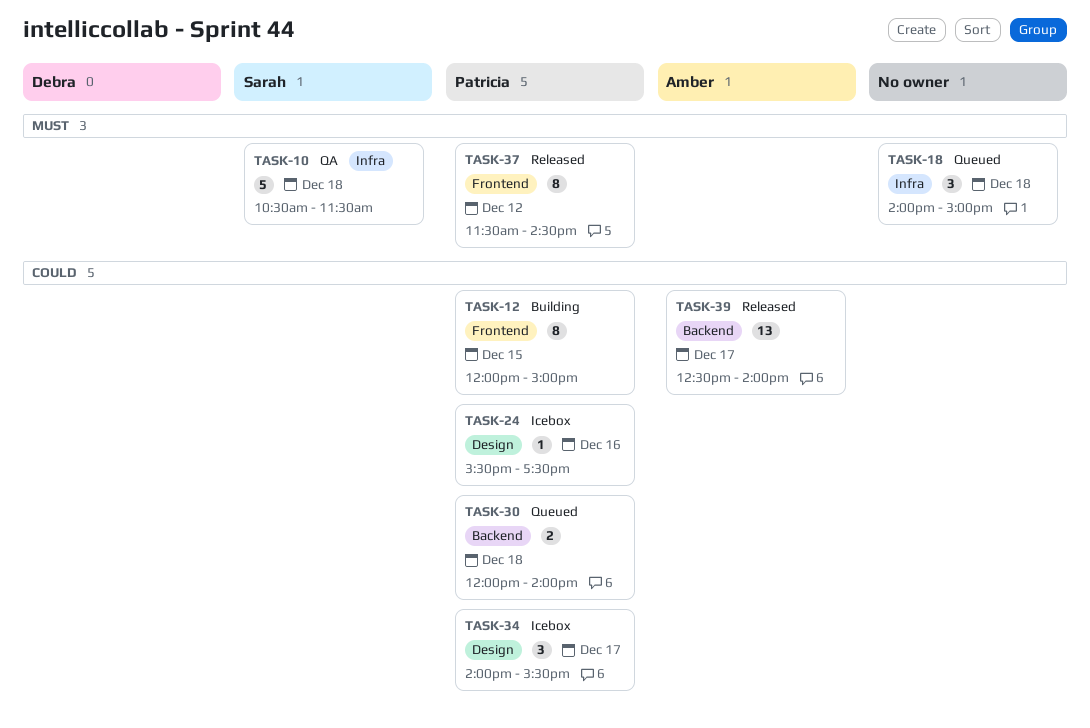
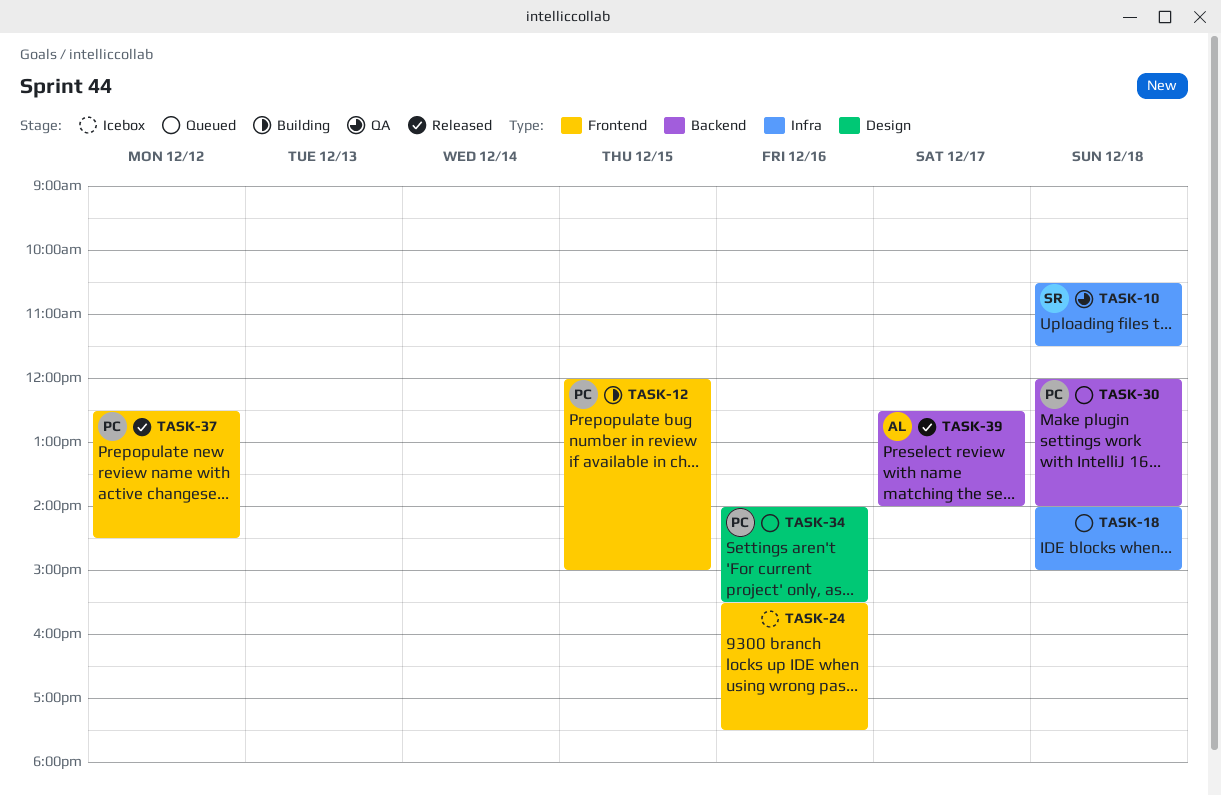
TASK-24, owner: Patricia -> none
TASK-24, label: Design -> Frontend
TASK-34, status: Icebox -> Queued
TASK-34, day: Dec 17 -> Dec 16
TASK-37, begins: 11:30 -> 12:30

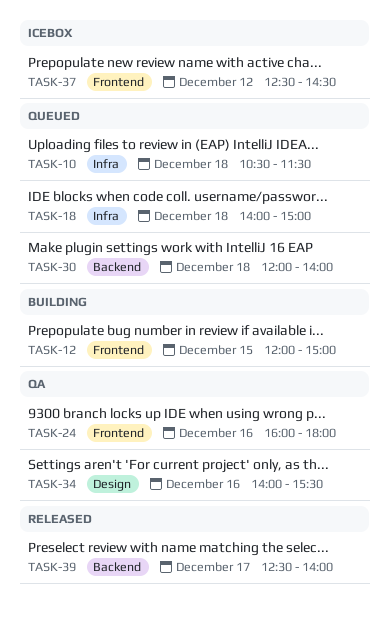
TASK-10, status: QA -> Queued
TASK-24, status: Icebox -> QA
TASK-24, begins: 15:30 -> 16:00
TASK-24, ends: 17:30 -> 18:00
TASK-34, status: Queued -> QA
TASK-37, status: Released -> Icebox

